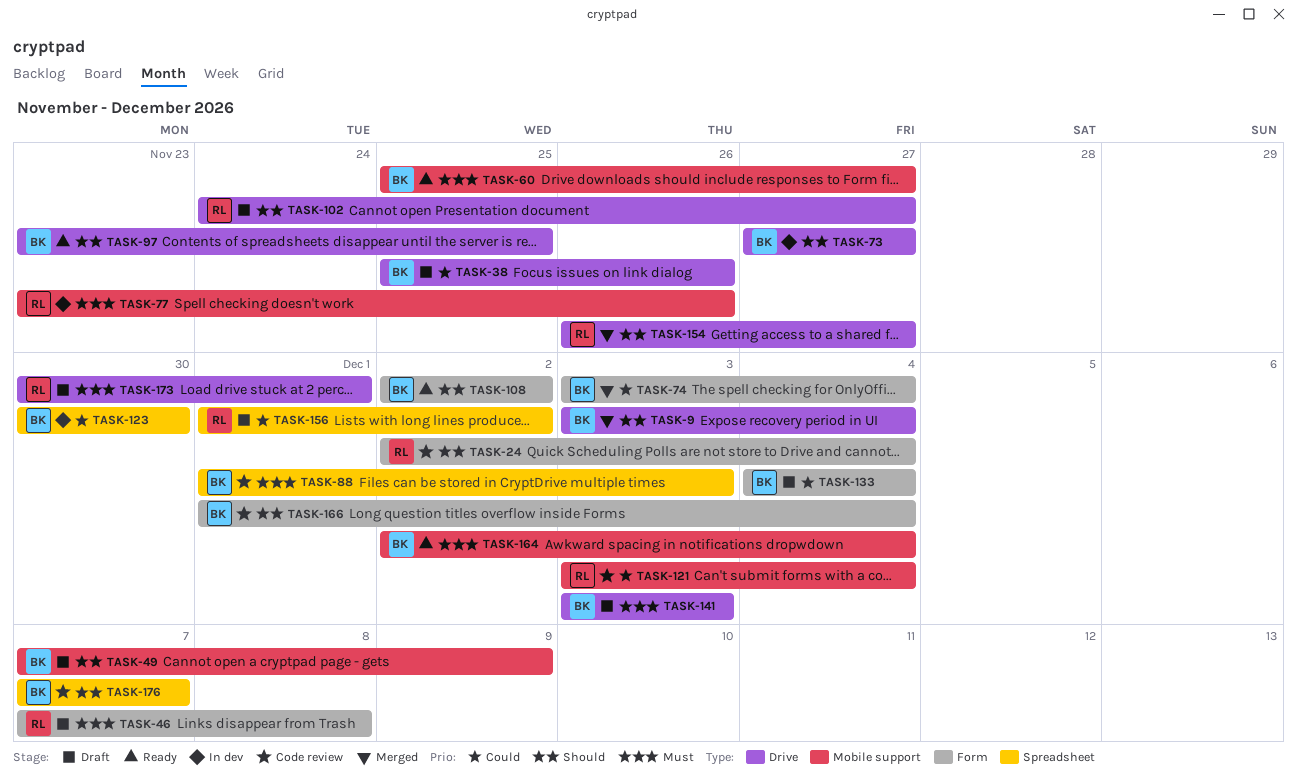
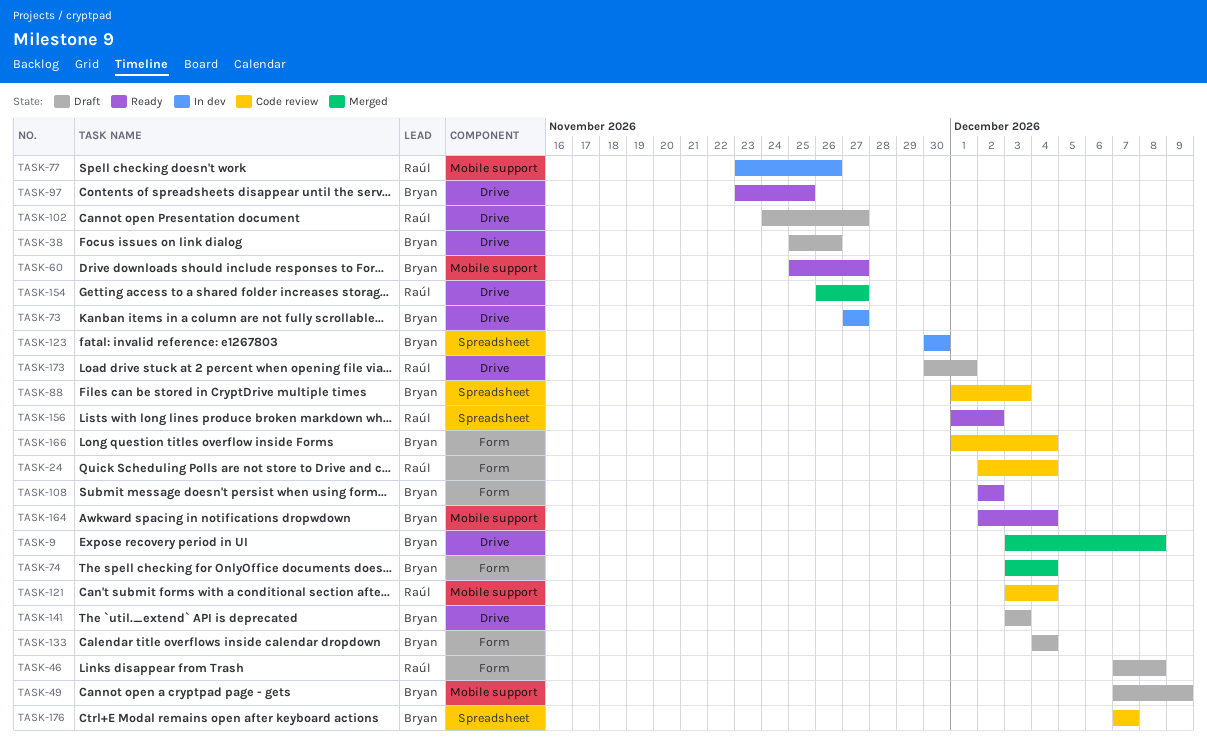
TASK-9, due: Dec 4 -> Dec 8
TASK-156, status: Draft -> Ready

